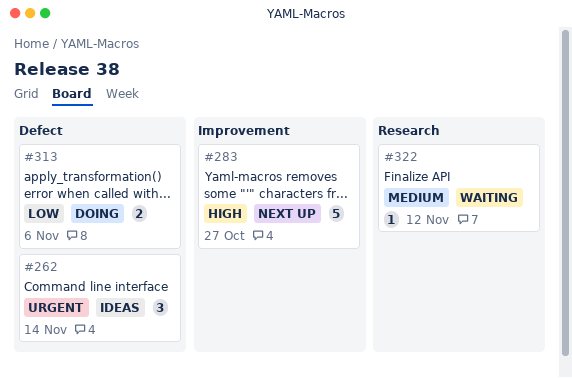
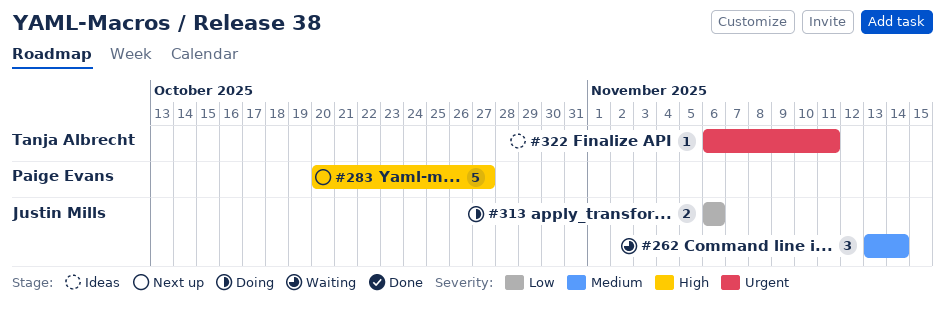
#262, status: Ideas -> Waiting
#262, priority: Urgent -> Medium
#322, status: Waiting -> Ideas
#322, priority: Medium -> Urgent
#322, due: Nov 12 -> Nov 11

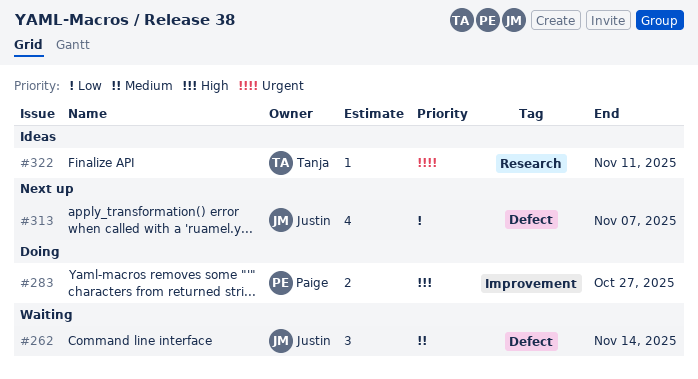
#283, status: Next up -> Doing
#283, estimate: 5 -> 2
#313, status: Doing -> Next up
#313, estimate: 2 -> 4
#313, due: Nov 6 -> Nov 7

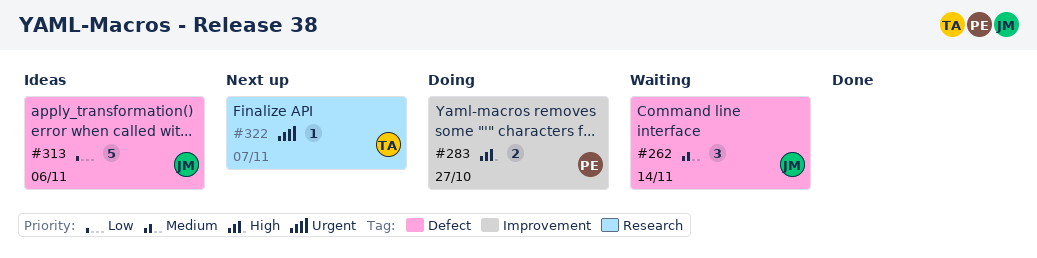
#313, status: Next up -> Ideas
#313, estimate: 4 -> 5
#313, due: Nov 7 -> Nov 6
#322, status: Ideas -> Next up
#322, due: Nov 11 -> Nov 7

